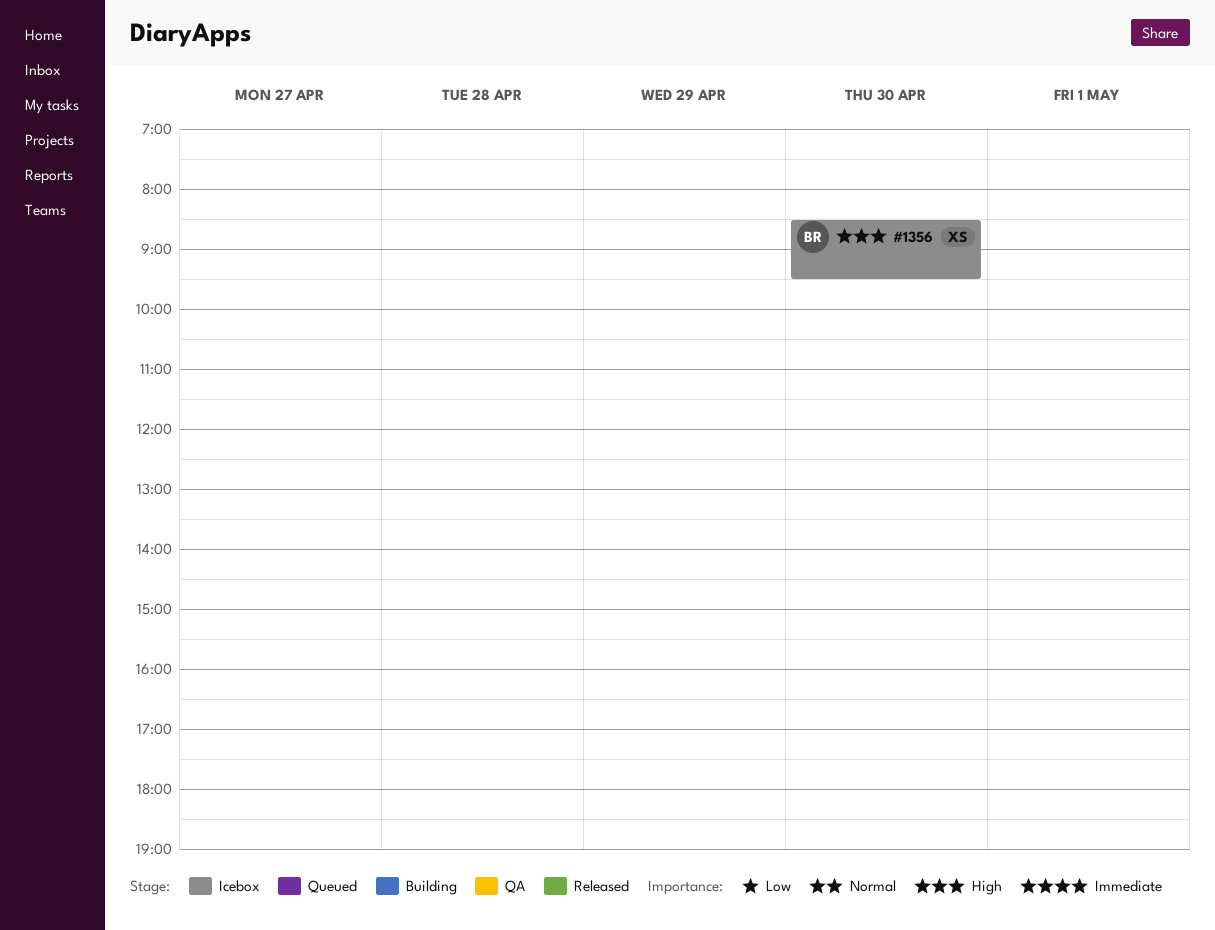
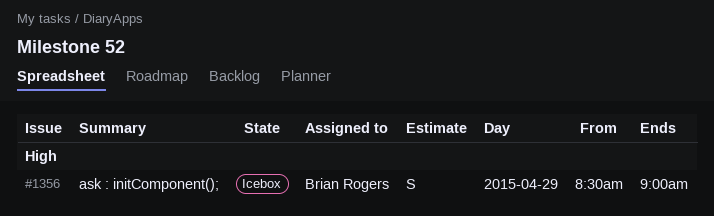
#1356, estimate: XS -> S
#1356, day: Apr 30 -> Apr 29
#1356, ends: 09:30 -> 09:00

